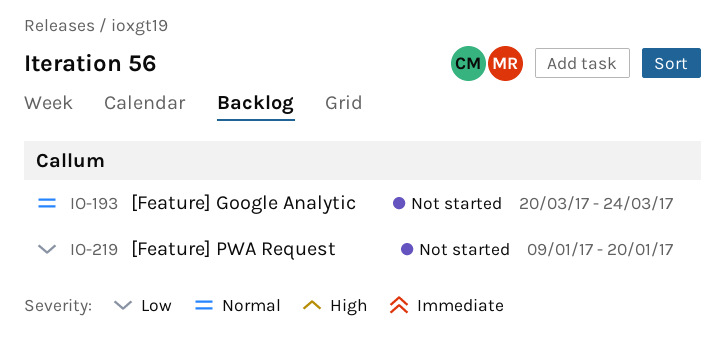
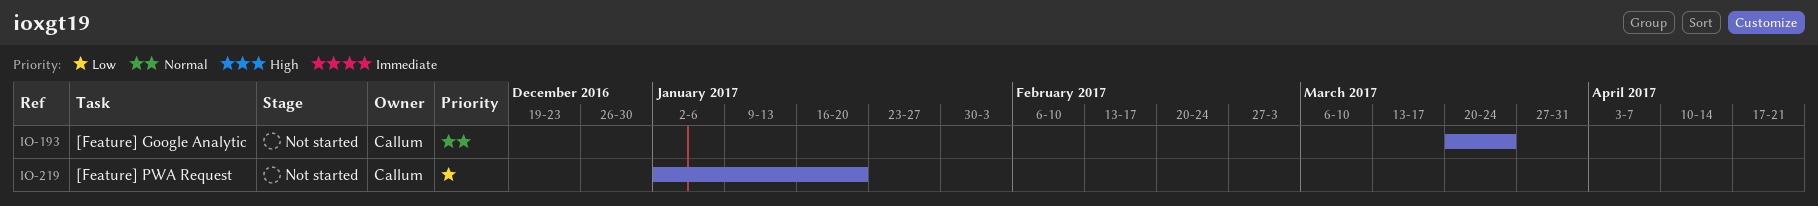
IO-219, start: Jan 9 -> Jan 2

